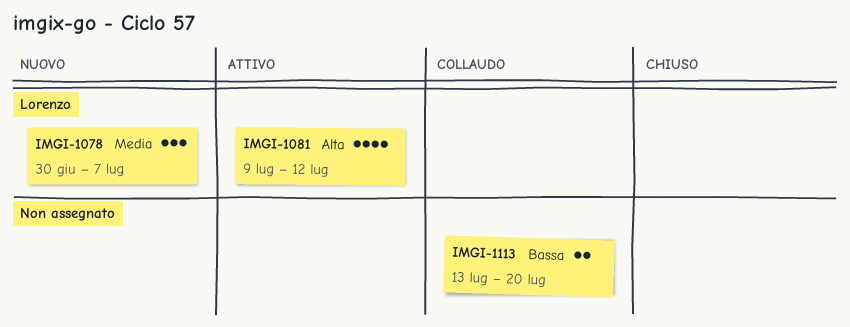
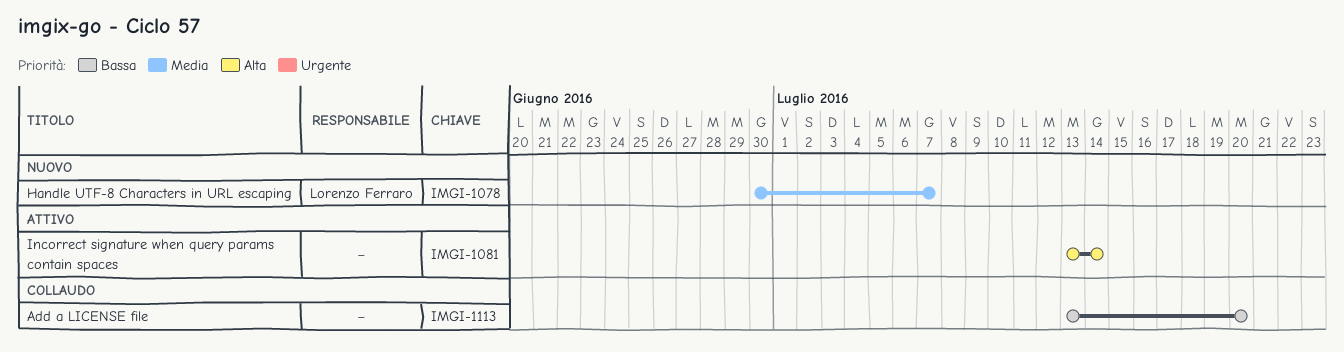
IMGI-1081, owner: Lorenzo Ferraro -> none
IMGI-1081, start: Jul 9 -> Jul 13
IMGI-1081, due: Jul 12 -> Jul 14

